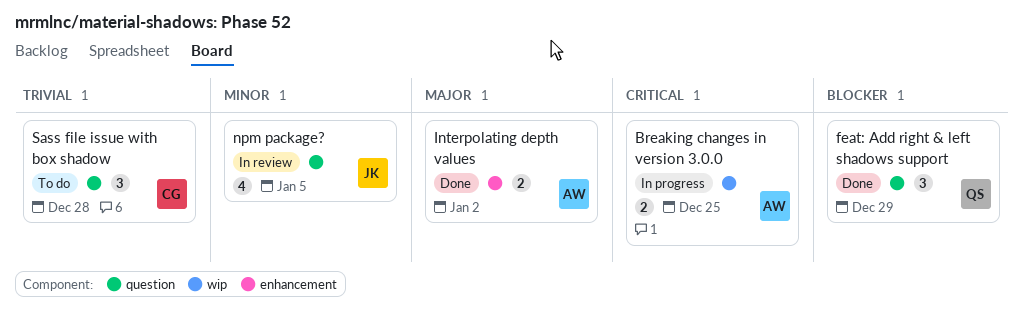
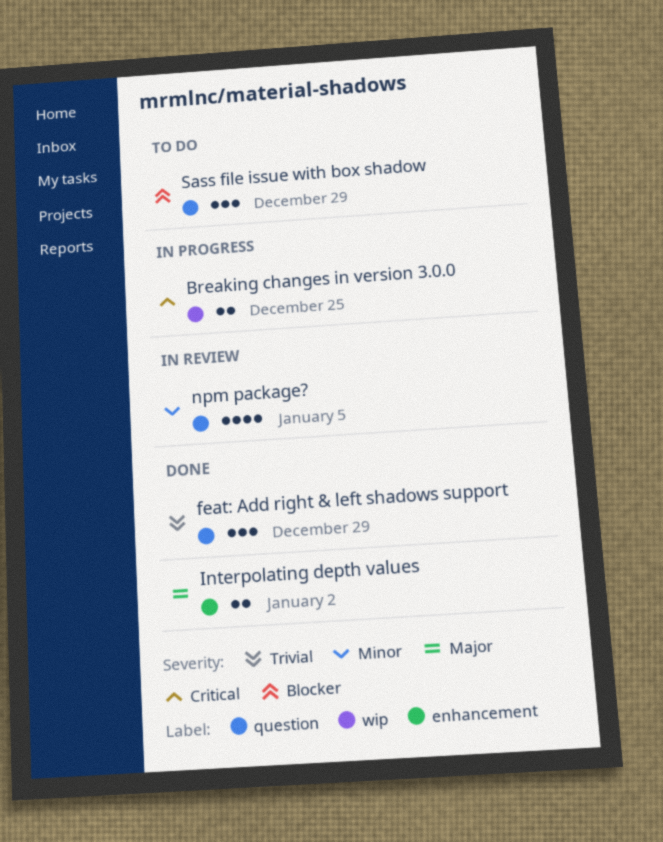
feat: Add right & left shadows support, priority: Blocker -> Trivial
Sass file issue with box shadow, priority: Trivial -> Blocker
Sass file issue with box shadow, due: Dec 28 -> Dec 29

